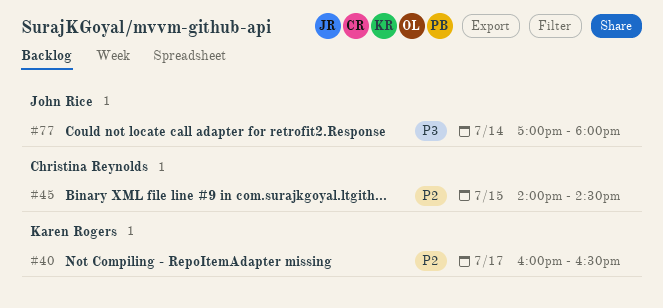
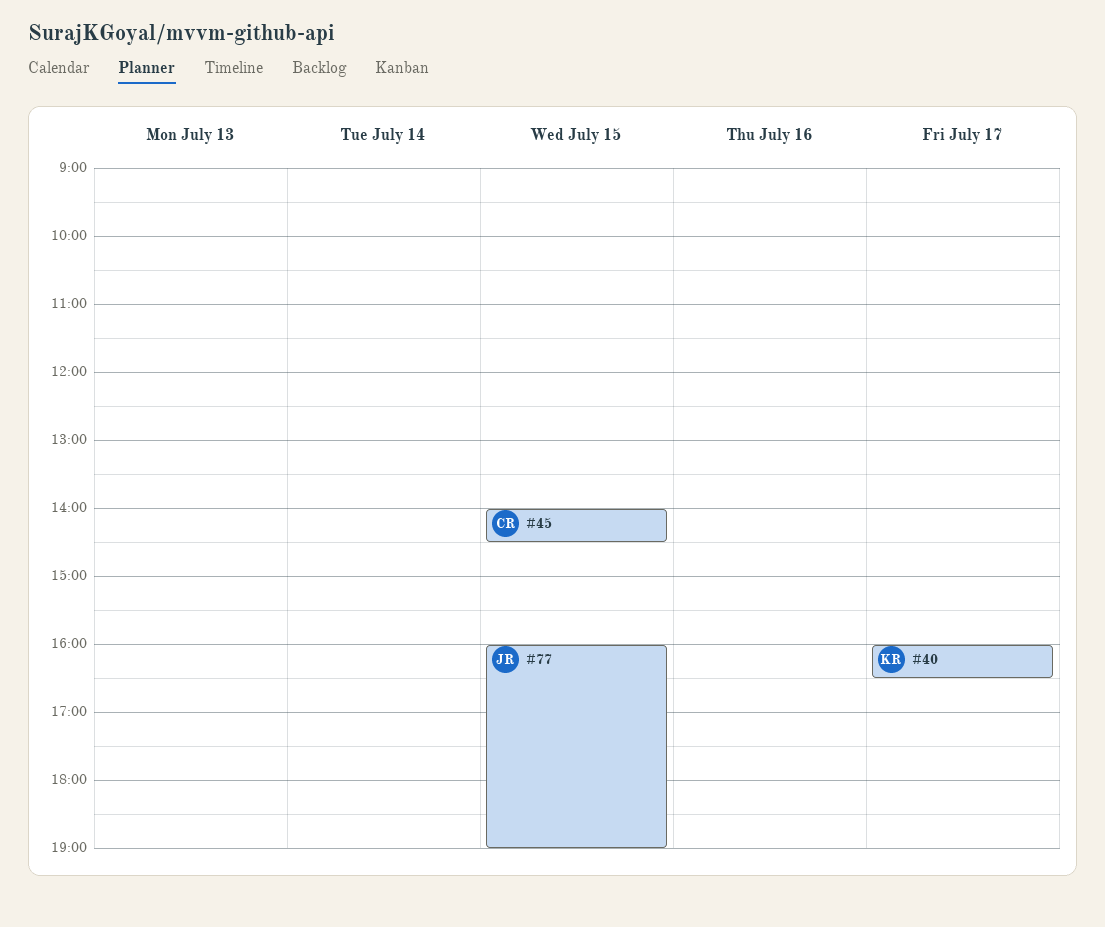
#77, day: Jul 14 -> Jul 15
#77, begins: 17:00 -> 16:00
#77, ends: 18:00 -> 19:00

